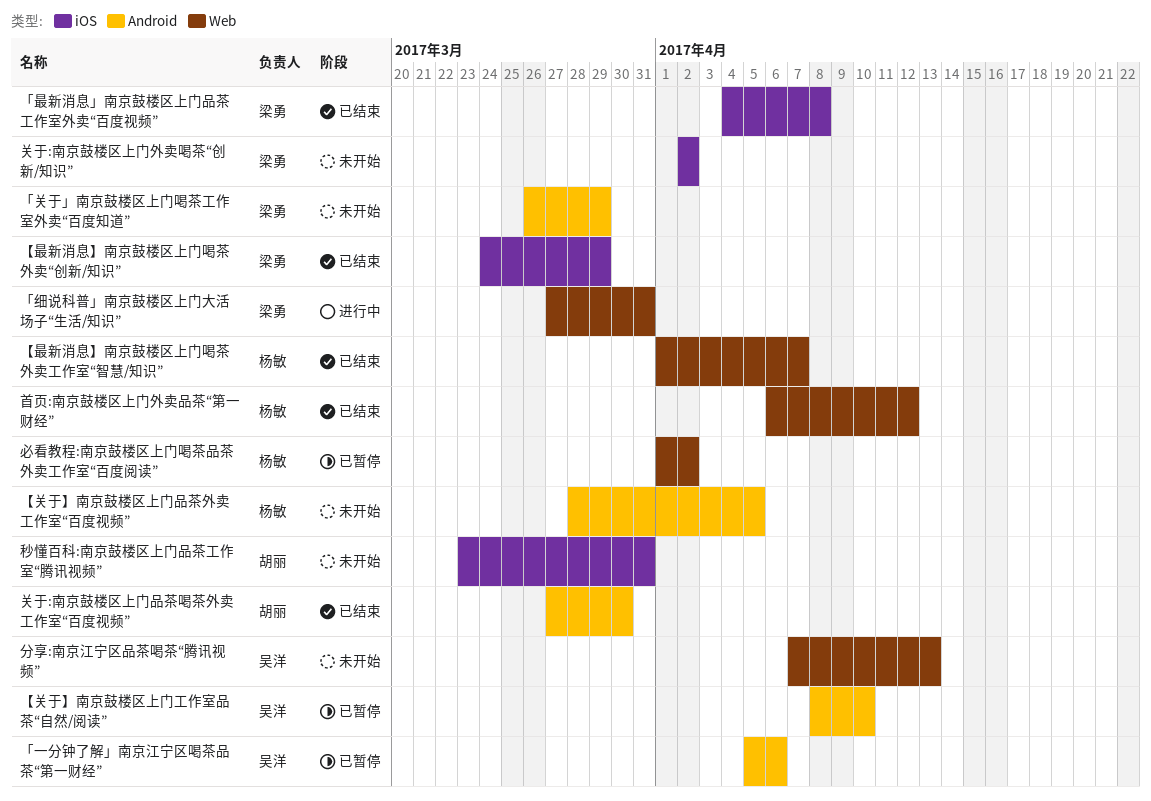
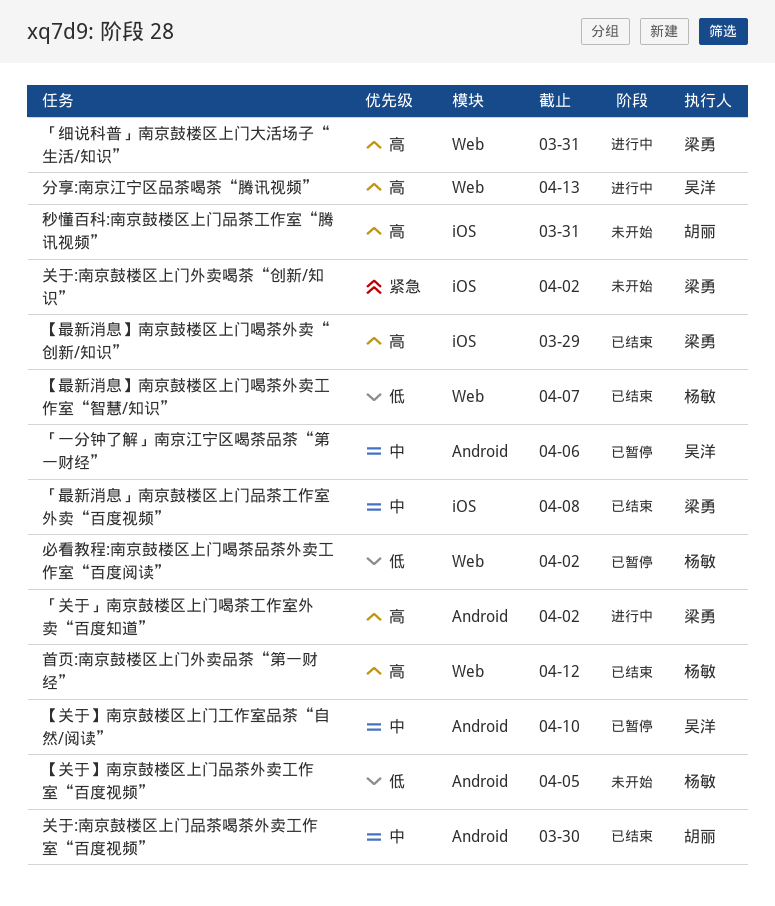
「关于」南京鼓楼区上门喝茶工作室外卖“百度知道”, status: 未开始 -> 进行中
「关于」南京鼓楼区上门喝茶工作室外卖“百度知道”, due: Mar 29 -> Apr 2
分享:南京江宁区品茶喝茶“腾讯视频”, status: 未开始 -> 进行中

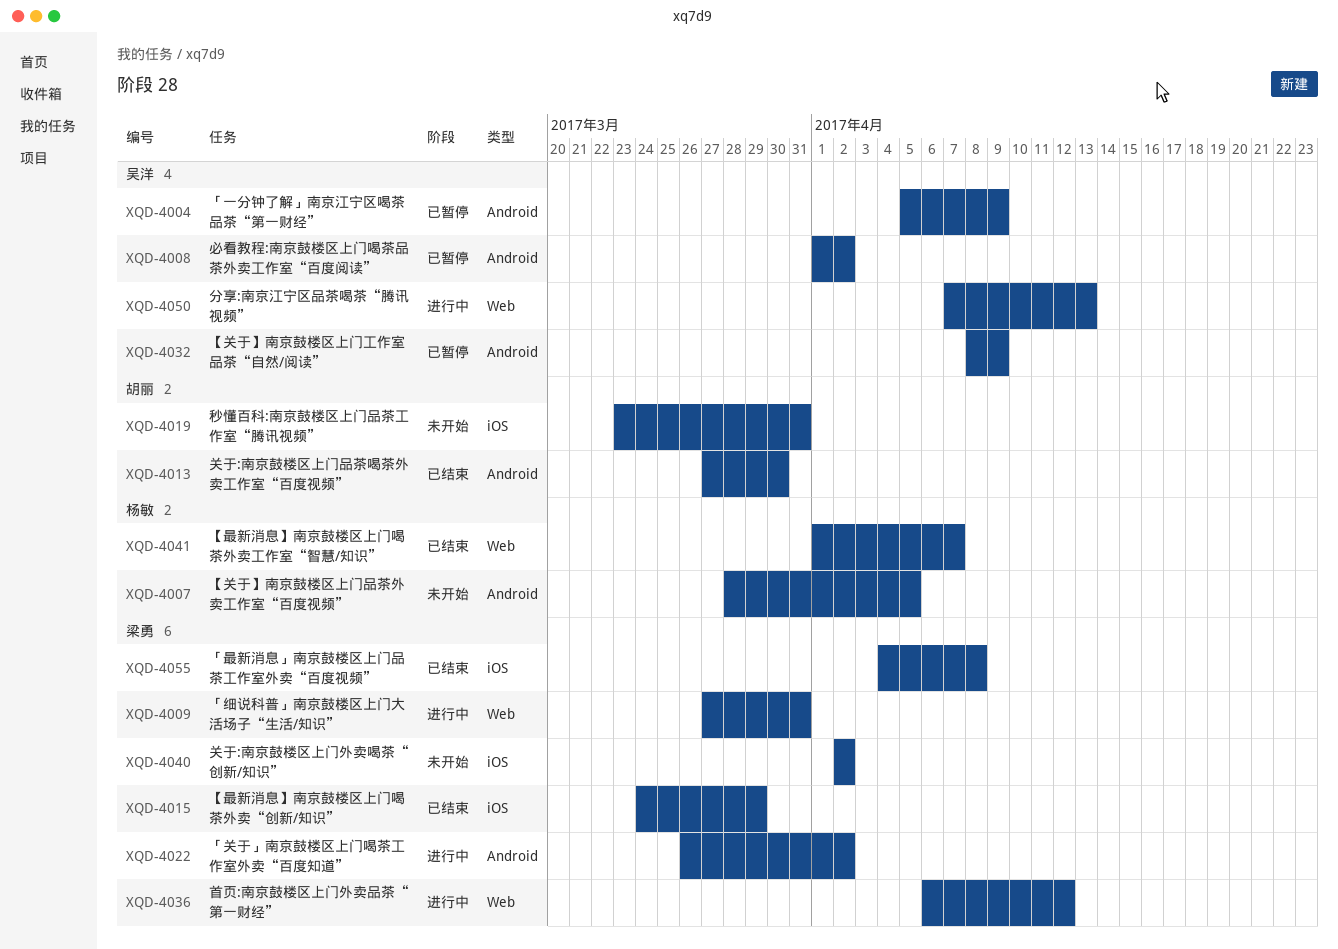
「一分钟了解」南京江宁区喝茶品茶“第一财经”, due: Apr 6 -> Apr 9
【关于】南京鼓楼区上门工作室品茶“自然/阅读”, due: Apr 10 -> Apr 9
必看教程:南京鼓楼区上门喝茶品茶外卖工作室“百度阅读”, owner: 杨敏 -> 吴洋
必看教程:南京鼓楼区上门喝茶品茶外卖工作室“百度阅读”, label: Web -> Android
首页:南京鼓楼区上门外卖品茶“第一财经”, status: 已结束 -> 进行中
首页:南京鼓楼区上门外卖品茶“第一财经”, owner: 杨敏 -> 梁勇

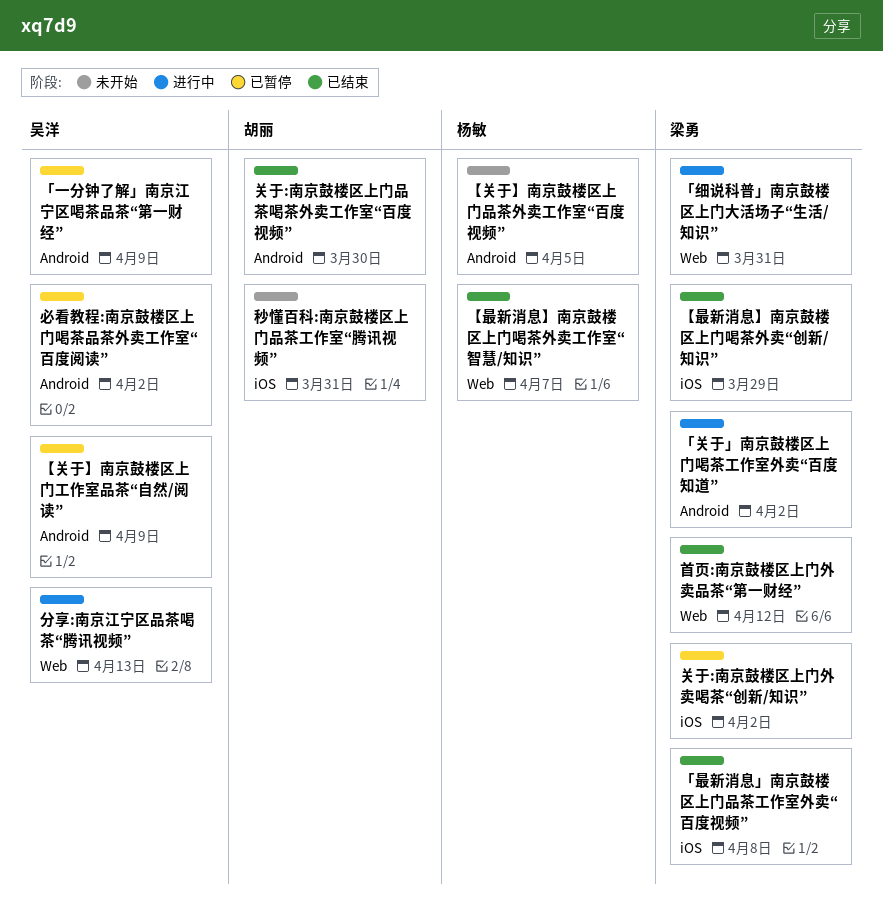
关于:南京鼓楼区上门外卖喝茶“创新/知识”, status: 未开始 -> 已暂停
首页:南京鼓楼区上门外卖品茶“第一财经”, status: 进行中 -> 已结束

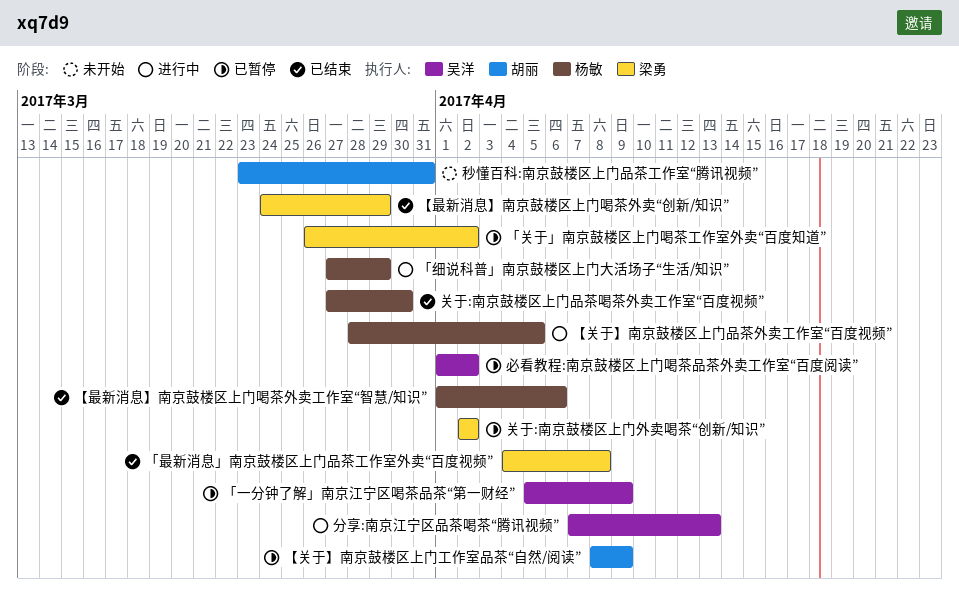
「关于」南京鼓楼区上门喝茶工作室外卖“百度知道”, status: 进行中 -> 已暂停
「细说科普」南京鼓楼区上门大活场子“生活/知识”, owner: 梁勇 -> 杨敏
「细说科普」南京鼓楼区上门大活场子“生活/知识”, due: Mar 31 -> Mar 29
【关于】南京鼓楼区上门品茶外卖工作室“百度视频”, status: 未开始 -> 进行中
【关于】南京鼓楼区上门工作室品茶“自然/阅读”, owner: 吴洋 -> 胡丽
【最新消息】南京鼓楼区上门喝茶外卖工作室“智慧/知识”, due: Apr 7 -> Apr 6
关于:南京鼓楼区上门品茶喝茶外卖工作室“百度视频”, owner: 胡丽 -> 杨敏
首页:南京鼓楼区上门外卖品茶“第一财经”: present -> none

